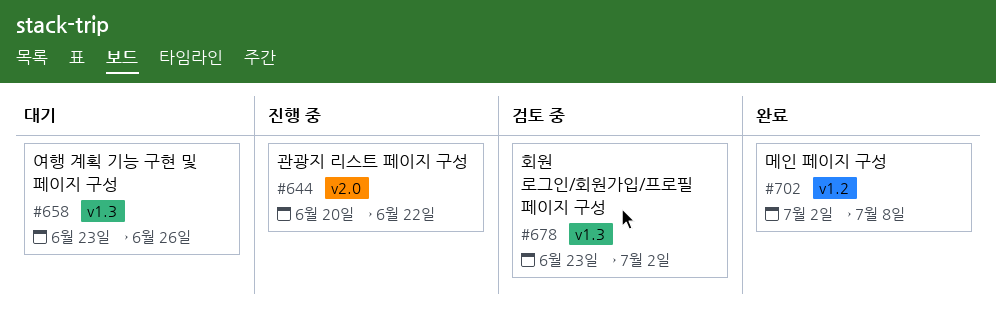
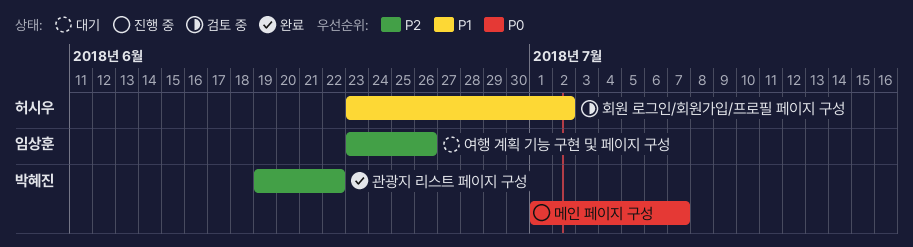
관광지 리스트 페이지 구성, status: 진행 중 -> 완료
관광지 리스트 페이지 구성, start: Jun 20 -> Jun 19
메인 페이지 구성, status: 완료 -> 진행 중
메인 페이지 구성, start: Jul 2 -> Jul 1
메인 페이지 구성, due: Jul 8 -> Jul 7

